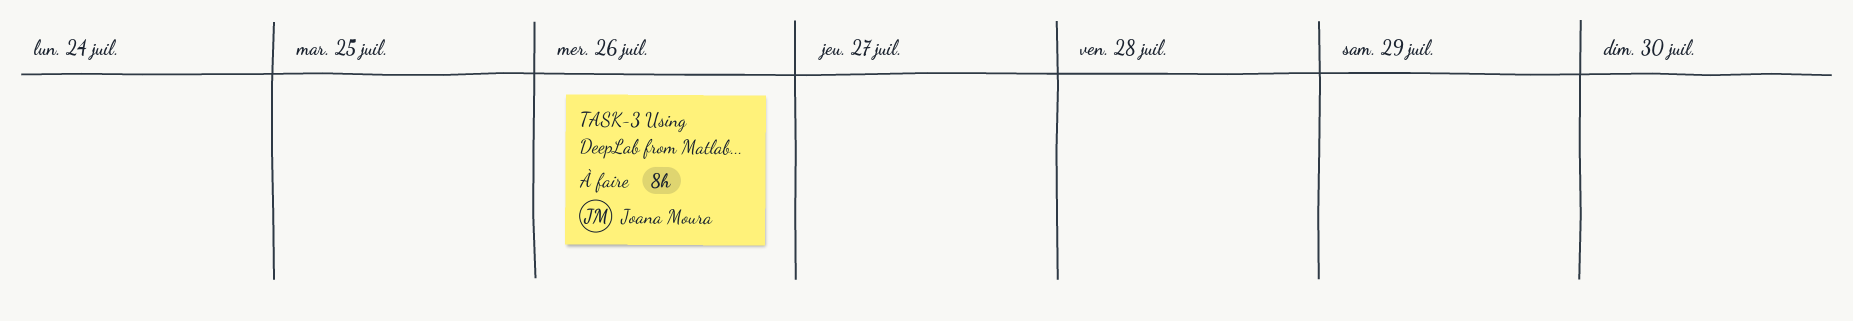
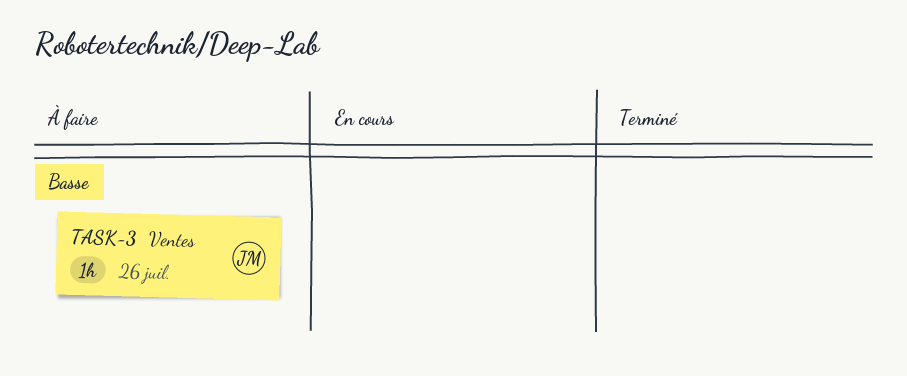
TASK-3, estimate: 8h -> 1h

